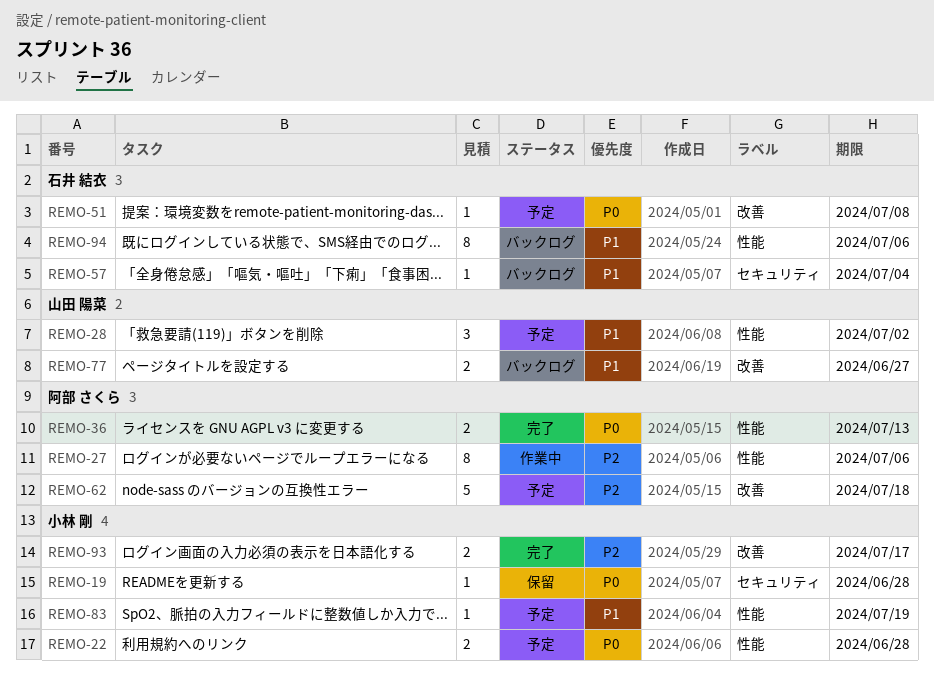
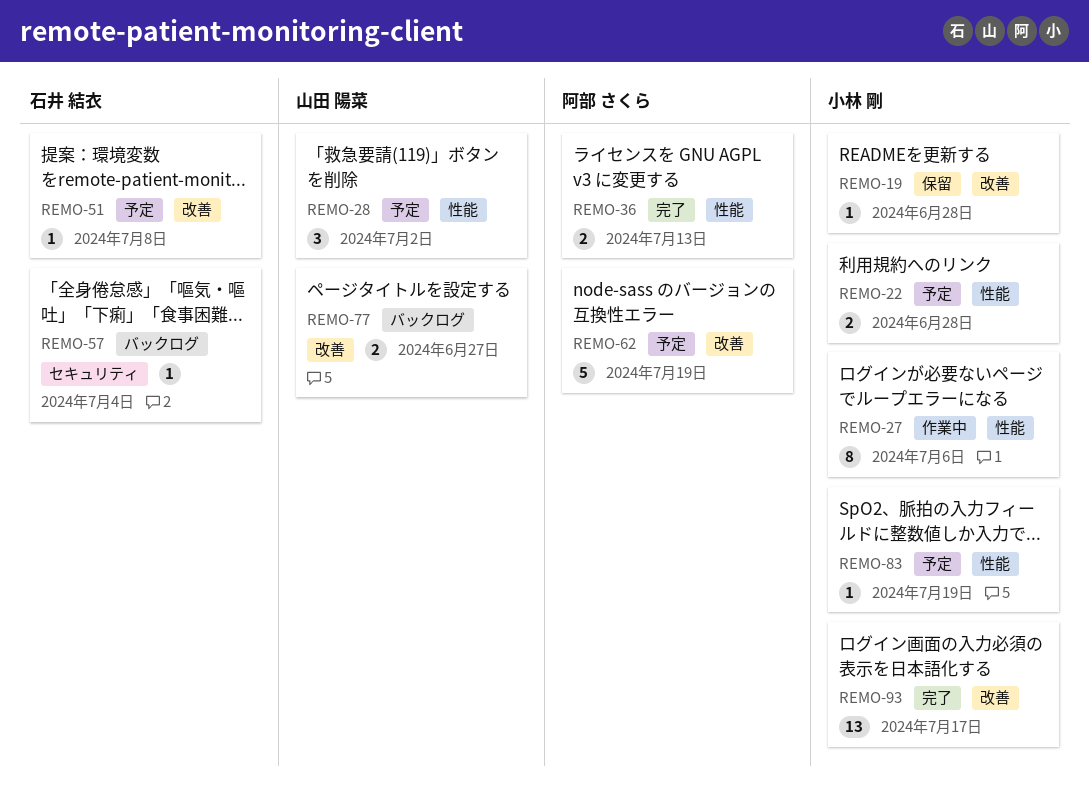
REMO-19, label: セキュリティ -> 改善
REMO-27, owner: 阿部 さくら -> 小林 剛
REMO-62, due: Jul 18 -> Jul 19
REMO-93, estimate: 2 -> 13
REMO-94: present -> none

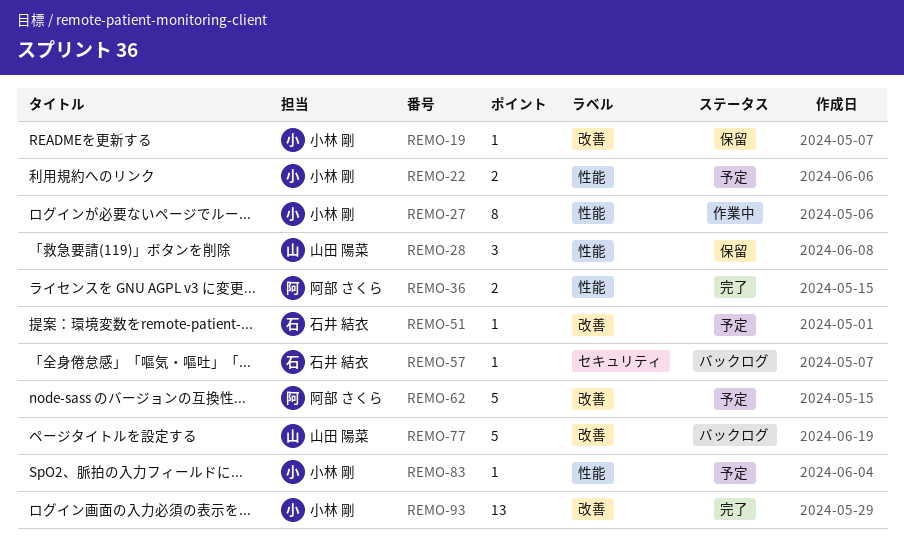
REMO-28, status: 予定 -> 保留
REMO-77, estimate: 2 -> 5

